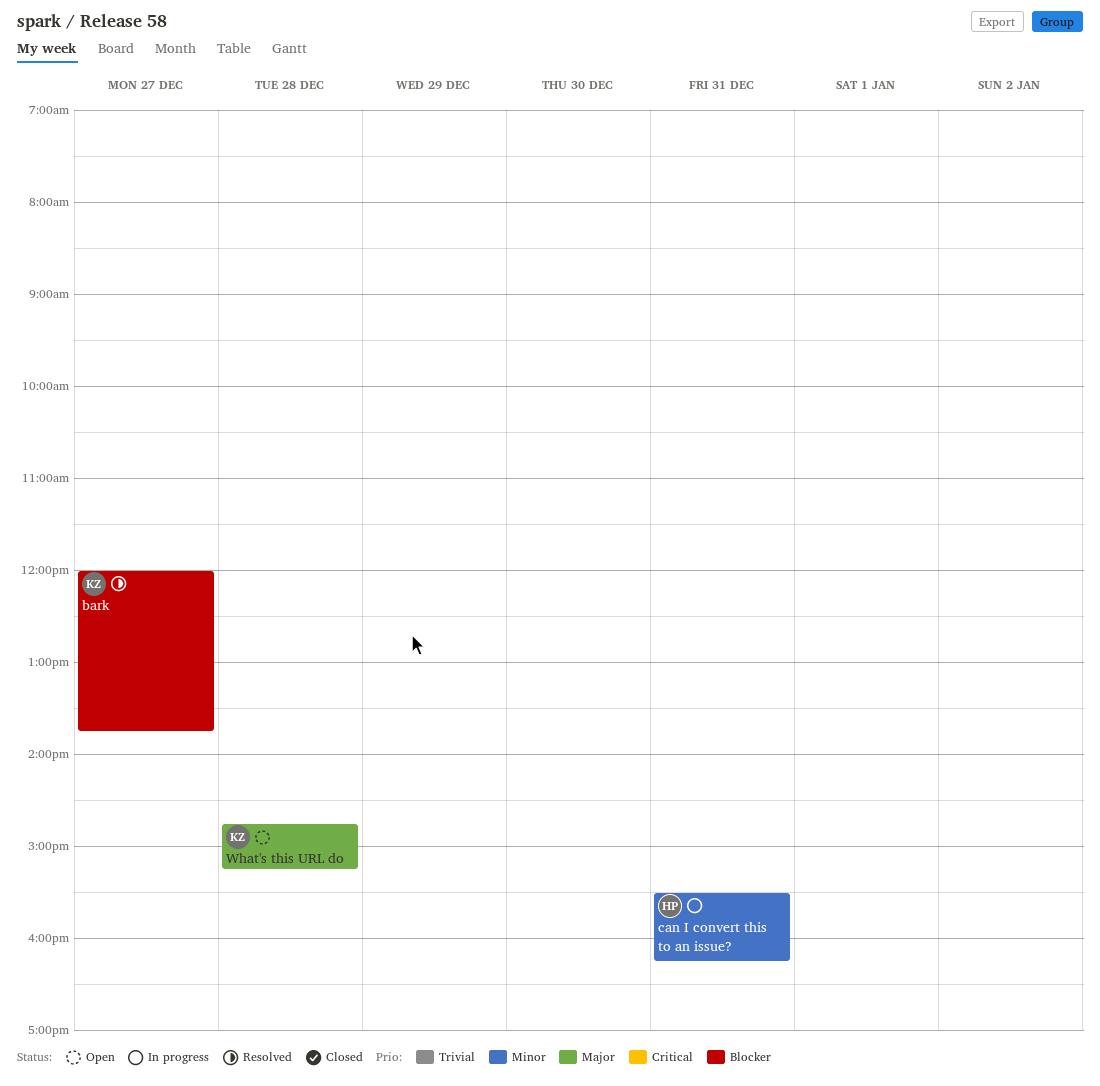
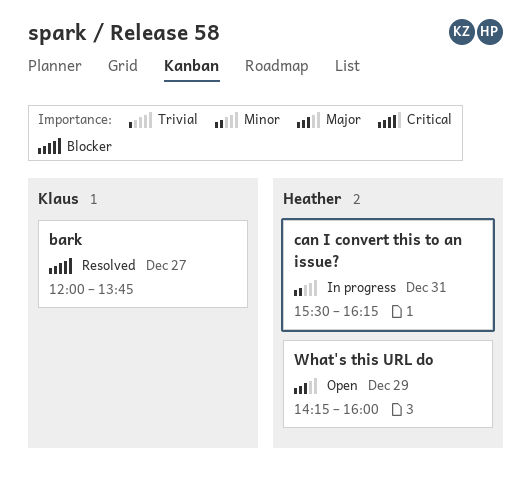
What's this URL do, owner: Klaus -> Heather
What's this URL do, day: Dec 28 -> Dec 29
What's this URL do, begins: 14:45 -> 14:15
What's this URL do, ends: 15:15 -> 16:00

